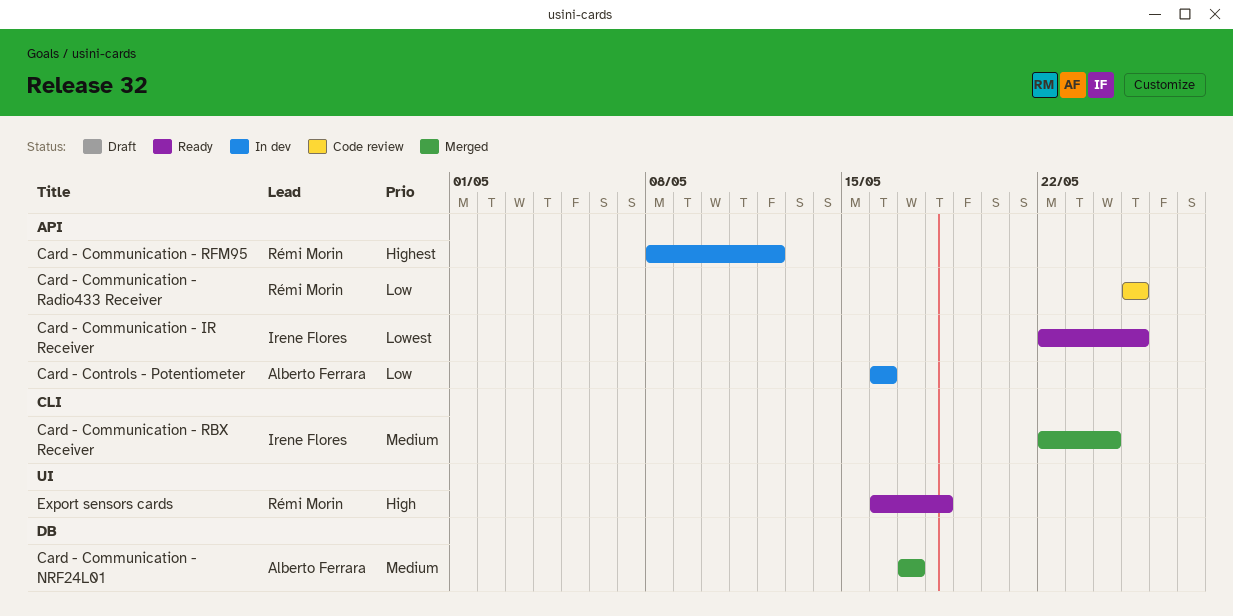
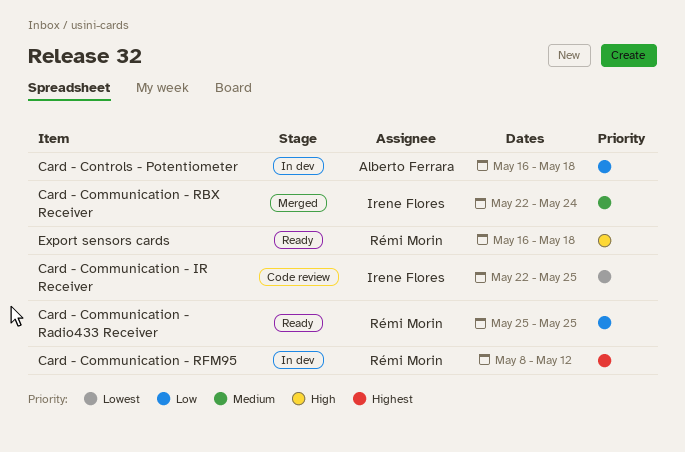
Card - Communication - IR Receiver, status: Ready -> Code review
Card - Communication - NRF24L01: present -> none
Card - Communication - Radio433 Receiver, status: Code review -> Ready
Card - Controls - Potentiometer, due: May 16 -> May 18

